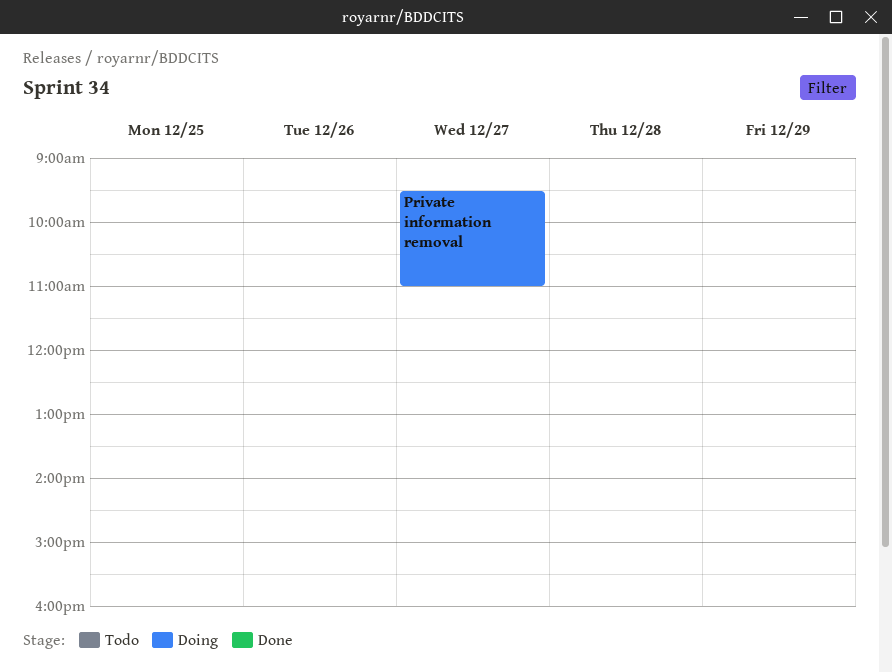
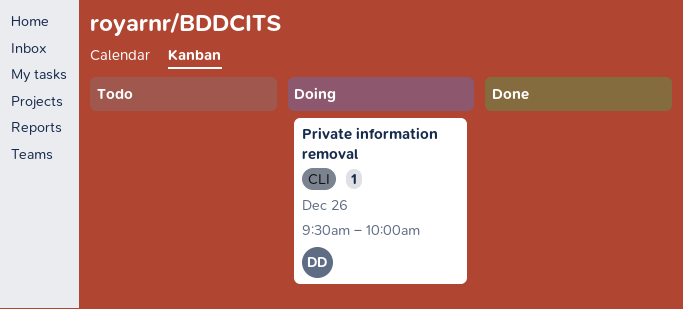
Private information removal, day: Dec 27 -> Dec 26
Private information removal, ends: 11:00 -> 10:00

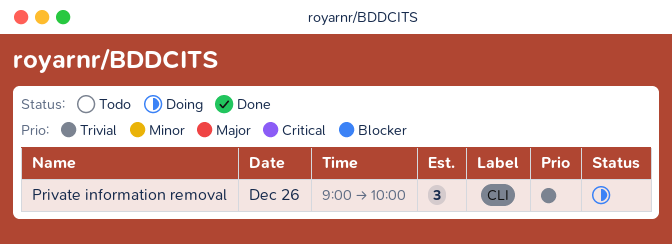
Private information removal, estimate: 1 -> 3
Private information removal, begins: 09:30 -> 09:00

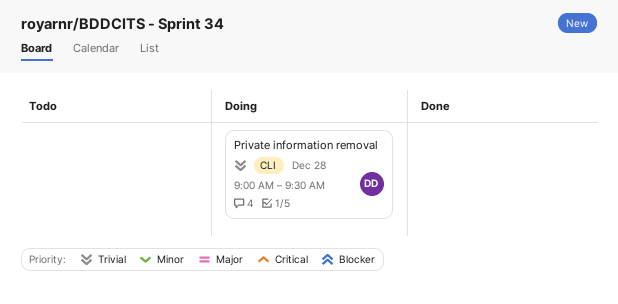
Private information removal, day: Dec 26 -> Dec 28
Private information removal, ends: 10:00 -> 09:30

